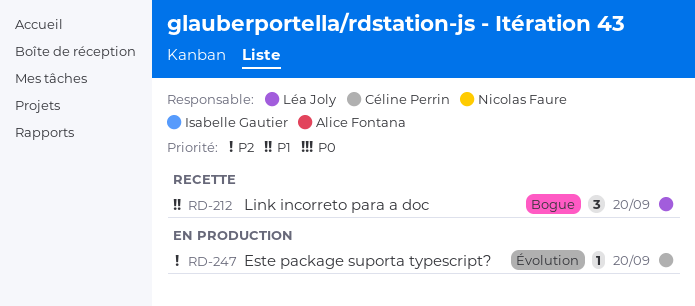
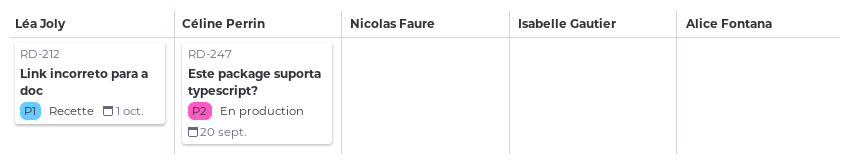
RD-212, due: Sep 20 -> Oct 1

